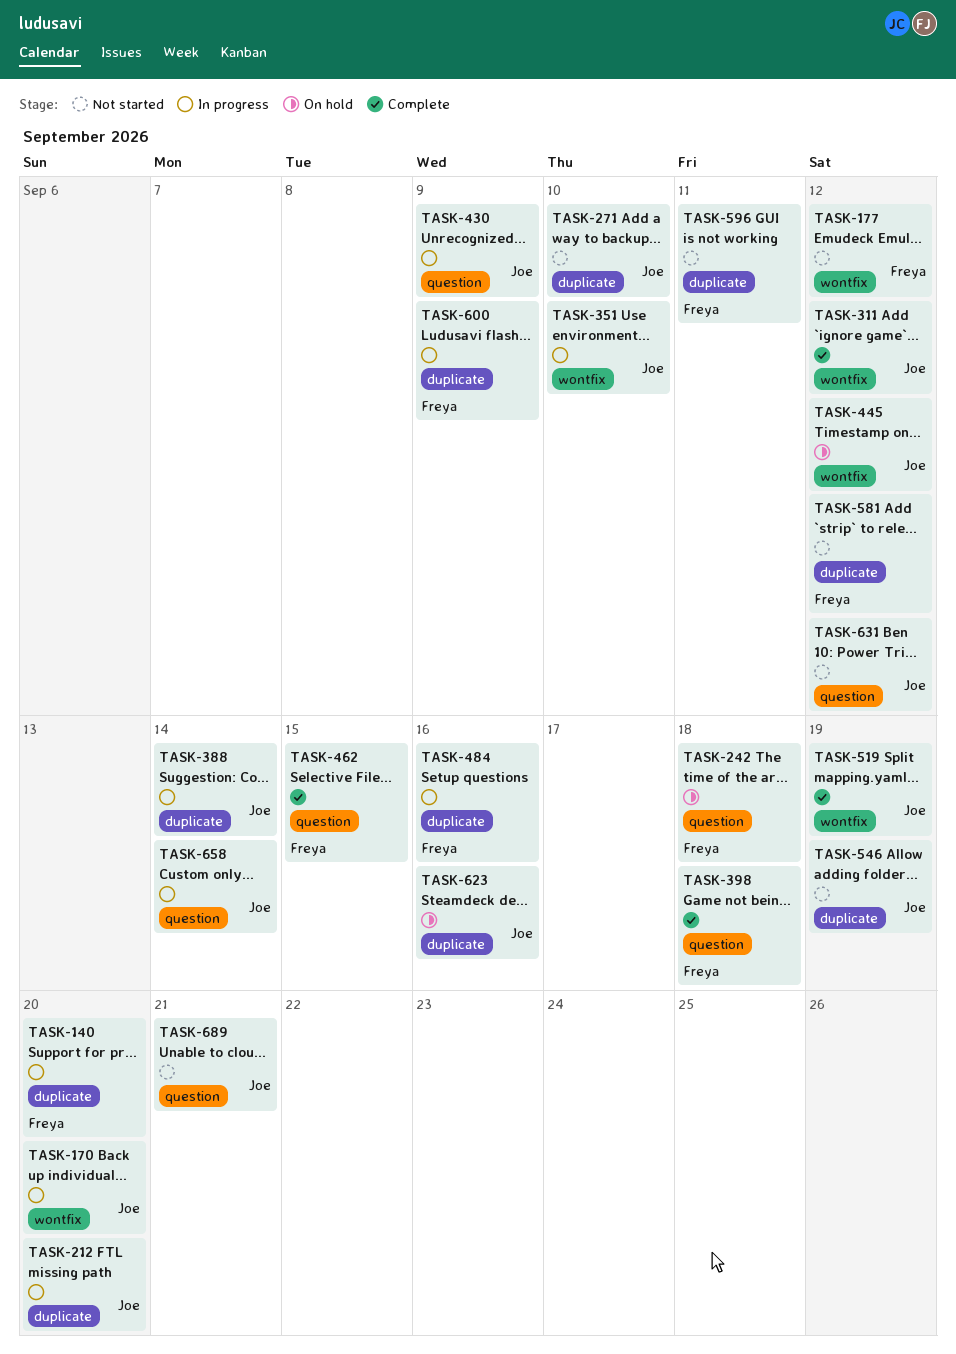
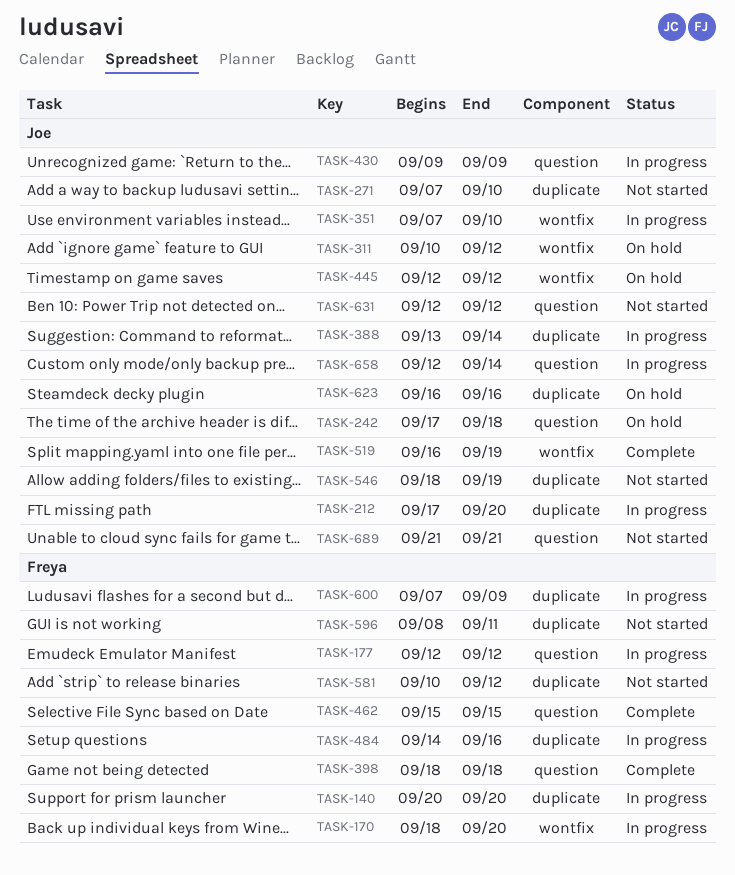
TASK-170, owner: Joe -> Freya
TASK-177, status: Not started -> In progress
TASK-177, label: wontfix -> question
TASK-242, owner: Freya -> Joe
TASK-311, status: Complete -> On hold

